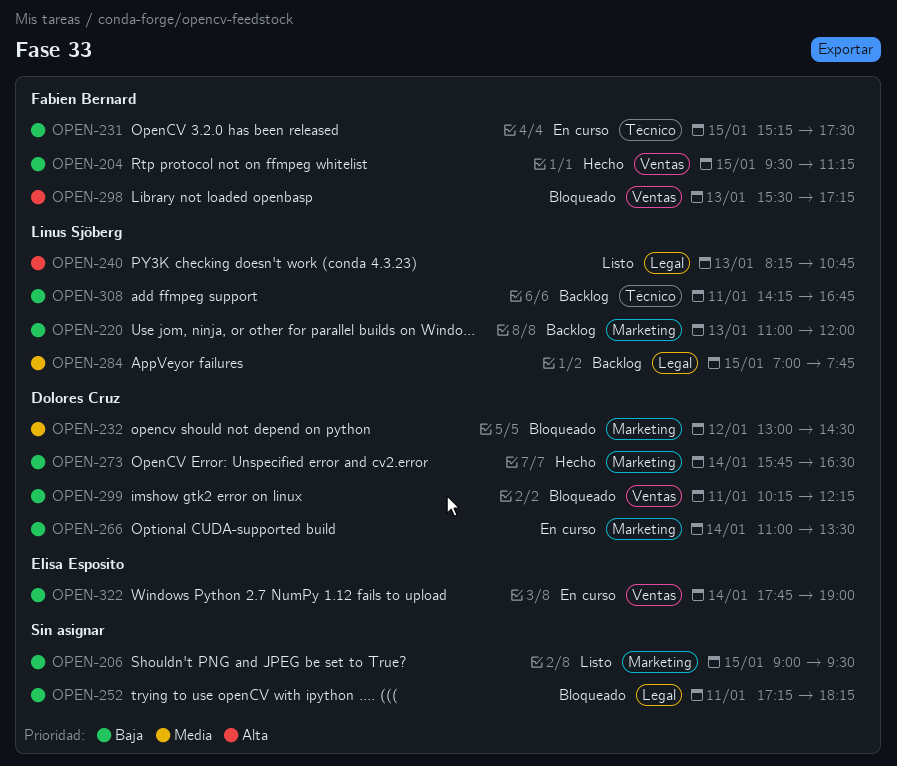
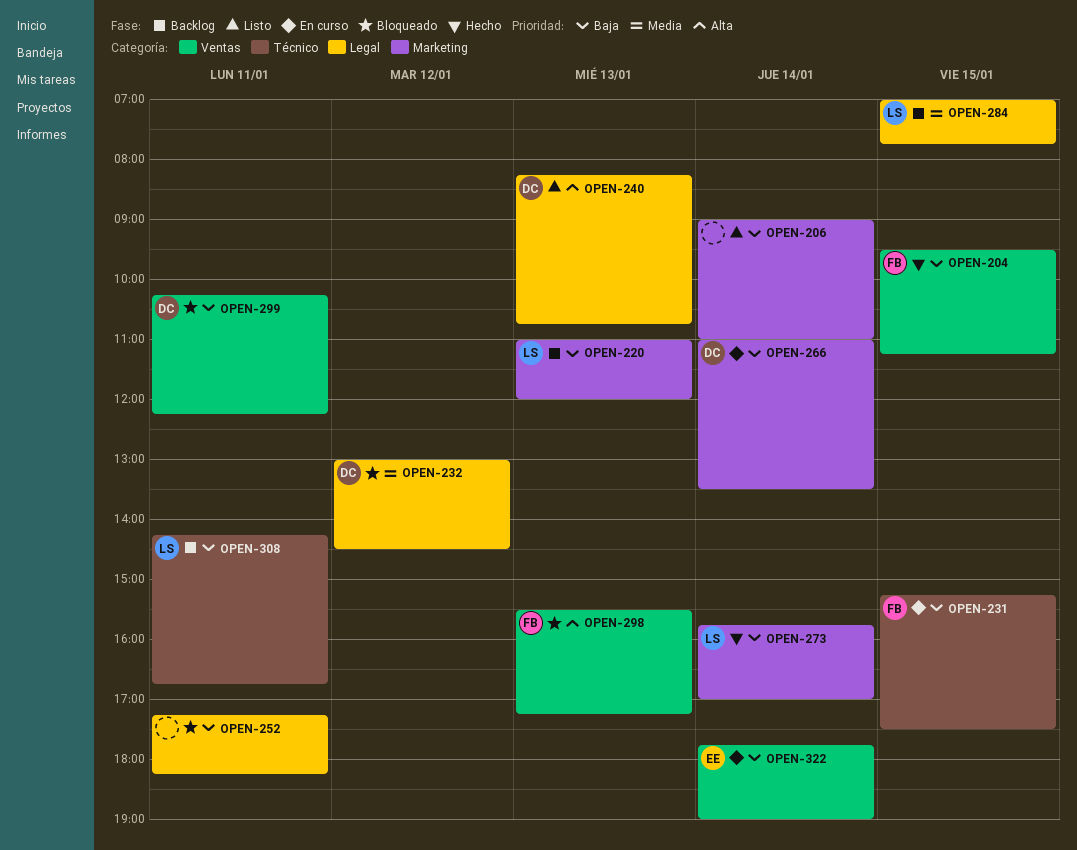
OPEN-206, day: Jan 15 -> Jan 14
OPEN-206, ends: 09:30 -> 11:00
OPEN-232, label: Marketing -> Legal
OPEN-240, owner: Linus Sjöberg -> Dolores Cruz
OPEN-273, owner: Dolores Cruz -> Linus Sjöberg
OPEN-273, ends: 16:30 -> 17:00

